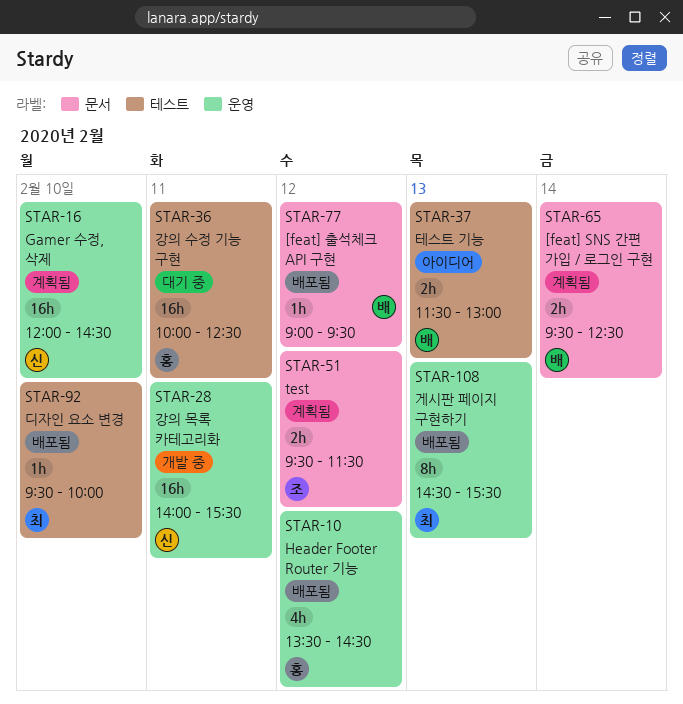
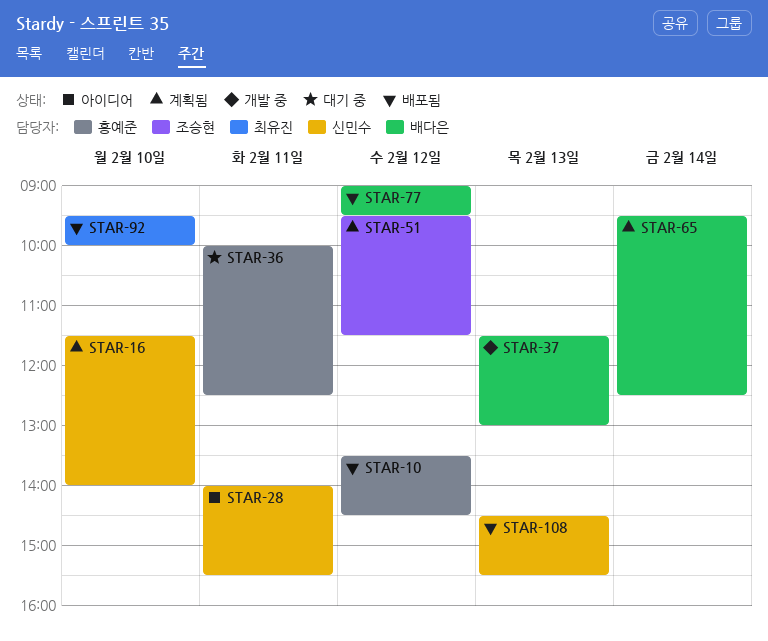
STAR-16, begins: 12:00 -> 11:30
STAR-16, ends: 14:30 -> 14:00
STAR-28, status: 개발 중 -> 아이디어
STAR-37, status: 아이디어 -> 개발 중
STAR-108, owner: 최유진 -> 신민수

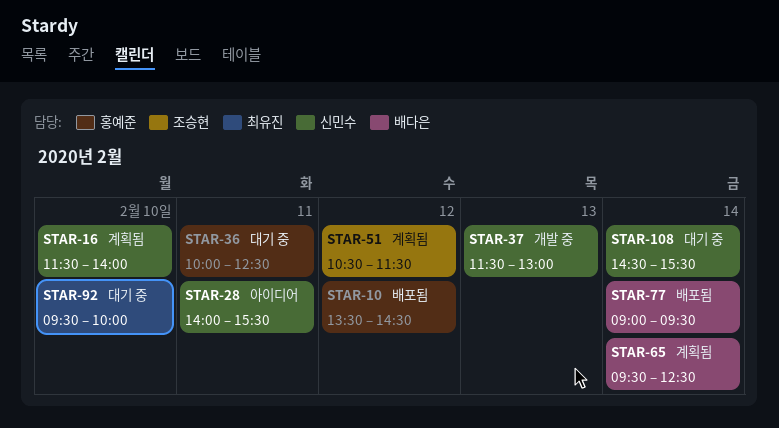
STAR-37, owner: 배다은 -> 신민수
STAR-51, begins: 09:30 -> 10:30
STAR-77, day: Feb 12 -> Feb 14
STAR-92, status: 배포됨 -> 대기 중
STAR-108, status: 배포됨 -> 대기 중
STAR-108, day: Feb 13 -> Feb 14

